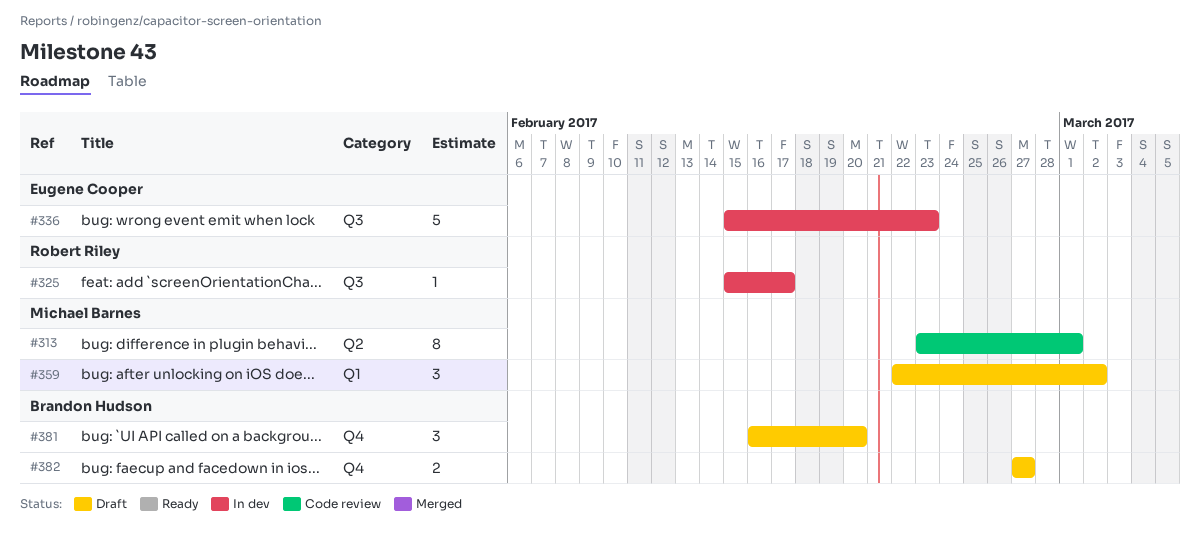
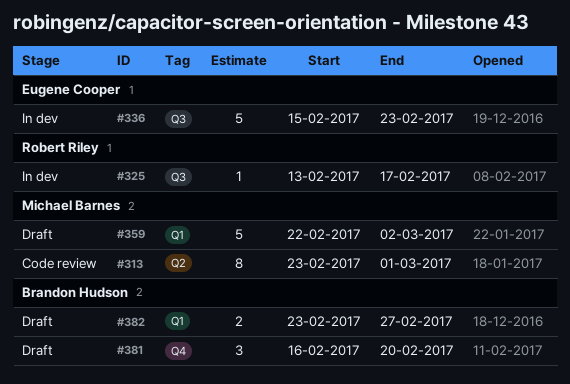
#325, start: Feb 15 -> Feb 13
#359, estimate: 3 -> 5
#382, label: Q4 -> Q1
#382, start: Feb 27 -> Feb 23

